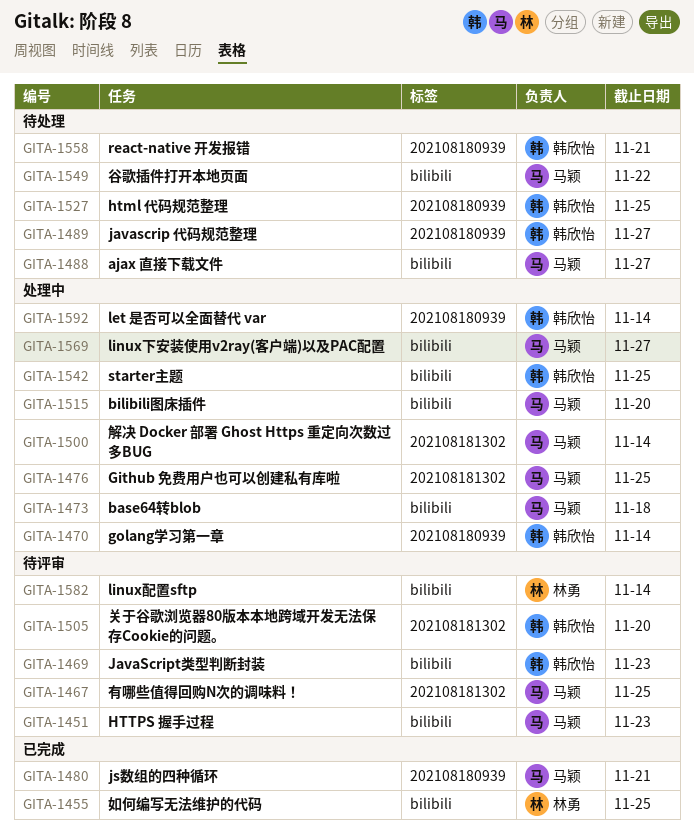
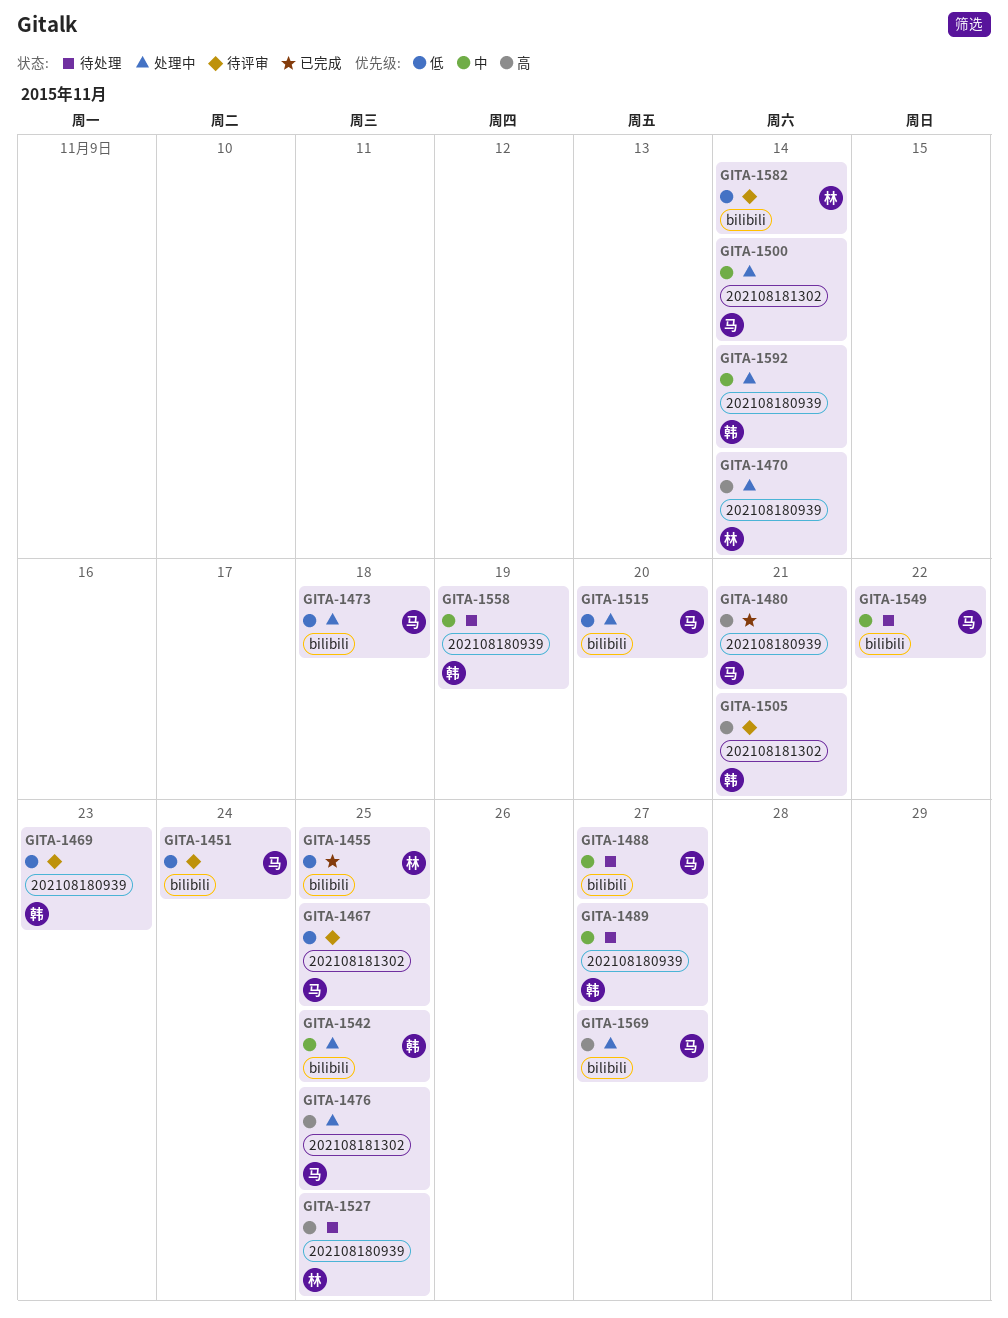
GITA-1451, due: Nov 23 -> Nov 24
GITA-1469, label: bilibili -> 202108180939
GITA-1470, owner: 韩欣怡 -> 林勇
GITA-1505, due: Nov 20 -> Nov 21
GITA-1527, owner: 韩欣怡 -> 林勇
GITA-1558, due: Nov 21 -> Nov 19

